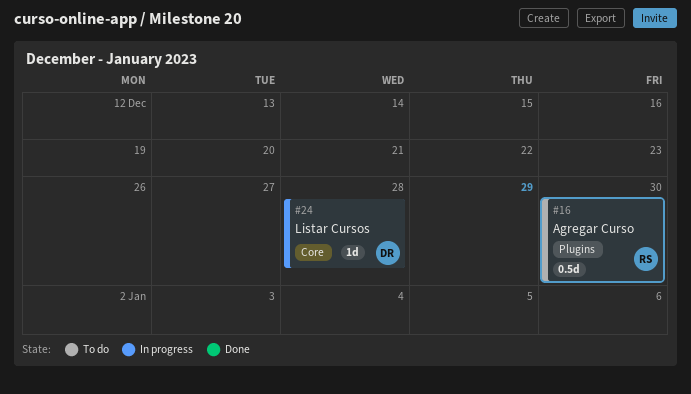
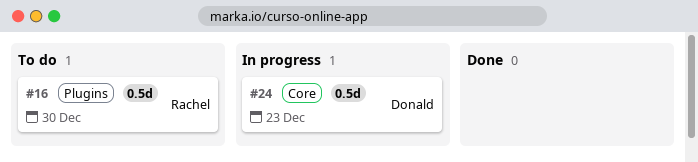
#24, estimate: 1d -> 0.5d
#24, due: Dec 28 -> Dec 23

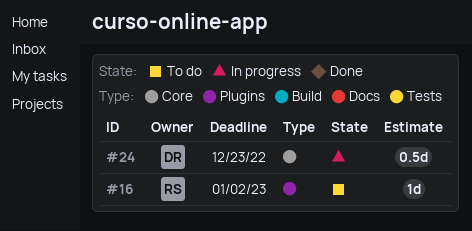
#16, estimate: 0.5d -> 1d
#16, due: Dec 30 -> Jan 2

